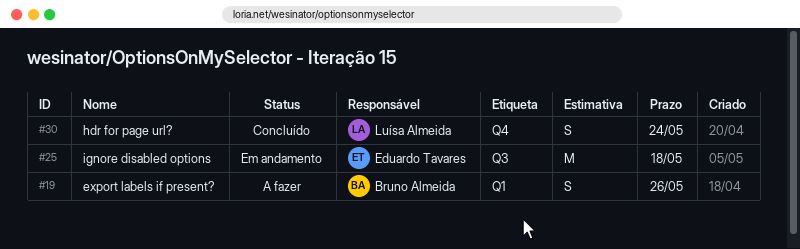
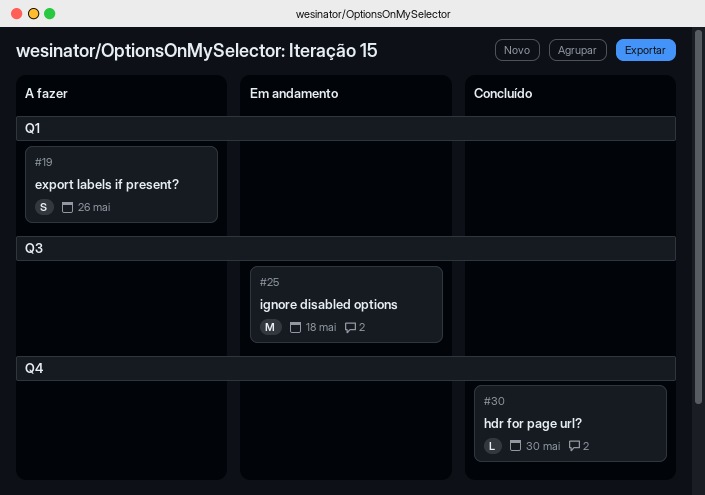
#30, estimate: S -> L
#30, due: May 24 -> May 30

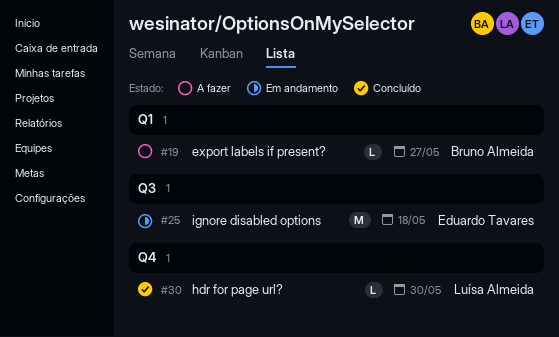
#19, estimate: S -> L
#19, due: May 26 -> May 27

